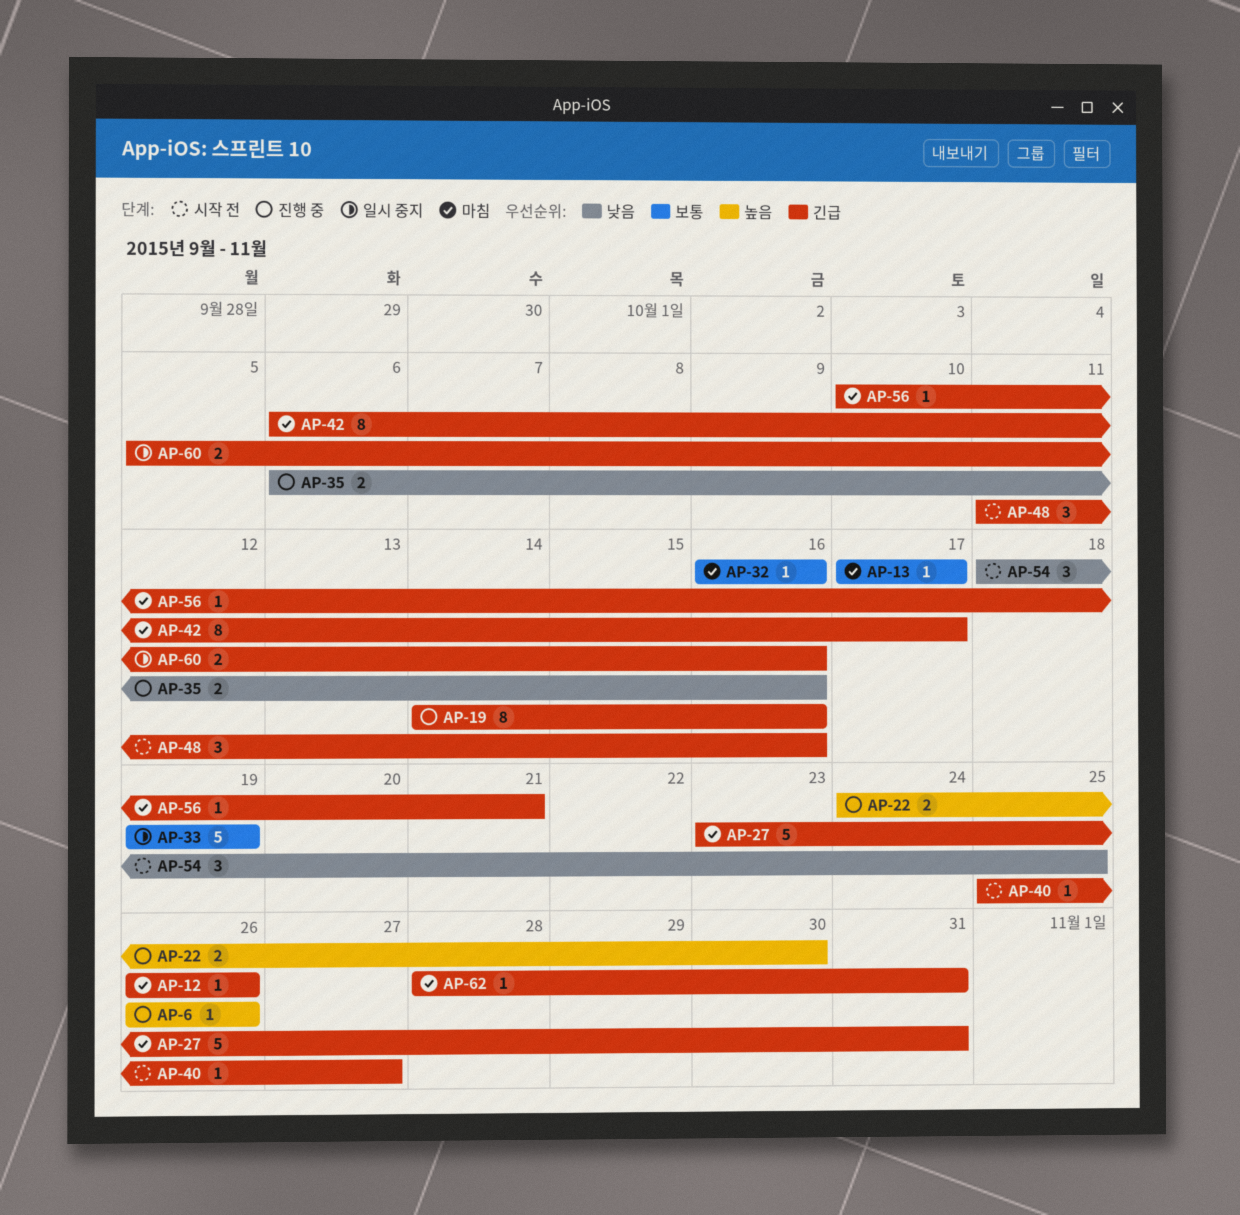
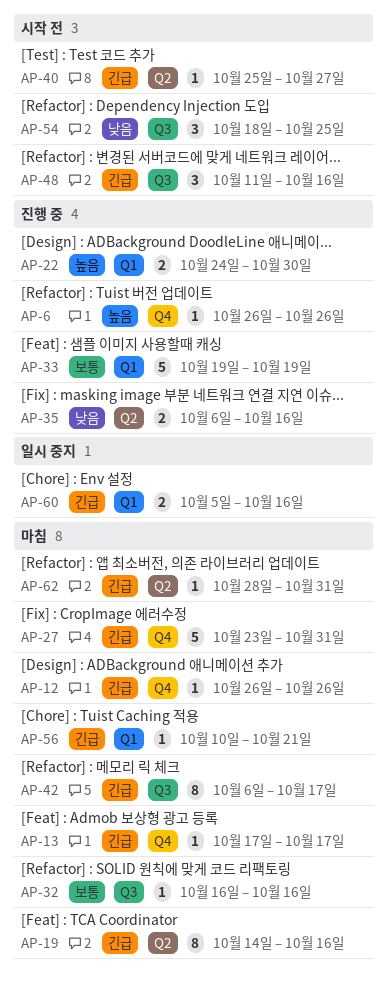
AP-13, priority: 보통 -> 긴급
AP-19, status: 진행 중 -> 마침
AP-33, status: 일시 중지 -> 진행 중

